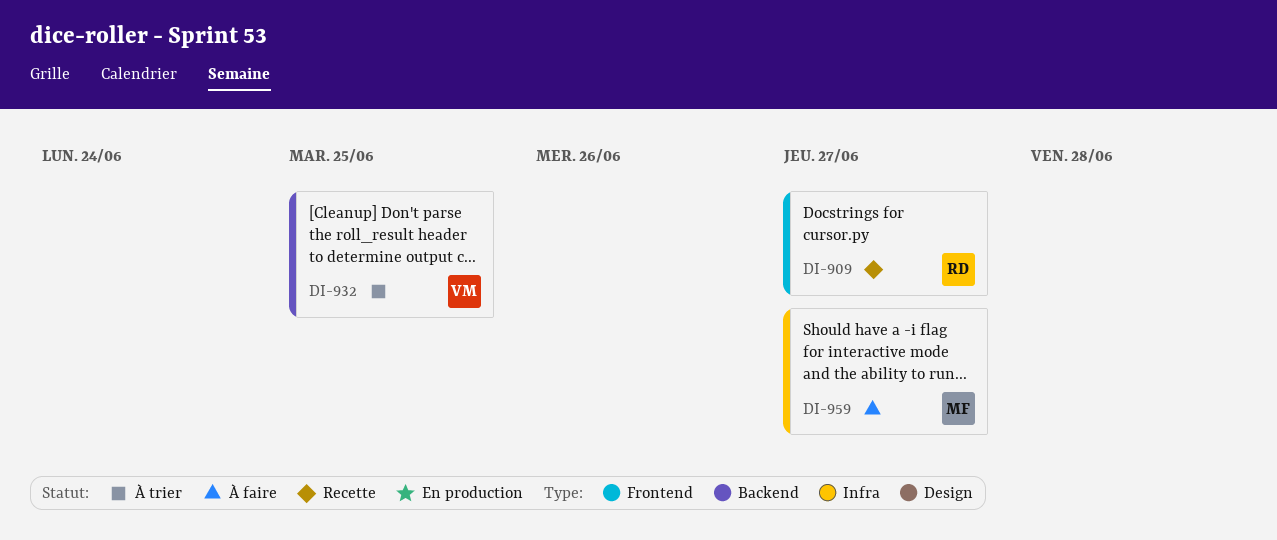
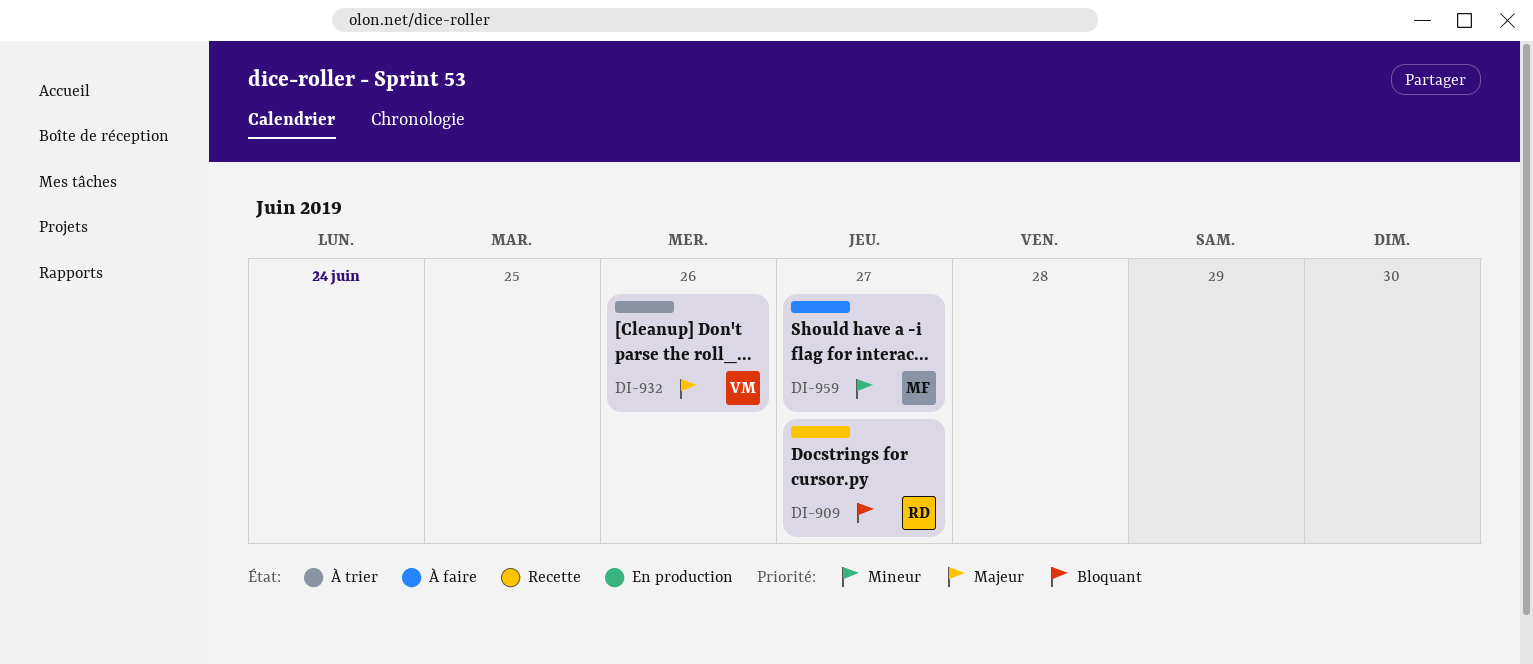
DI-932, due: Jun 25 -> Jun 26

